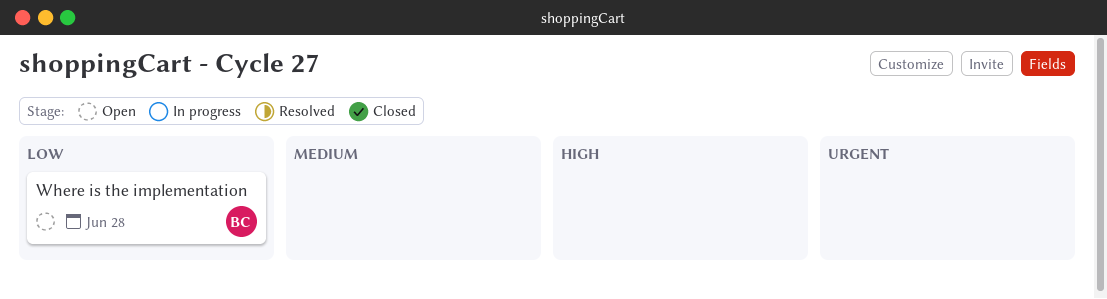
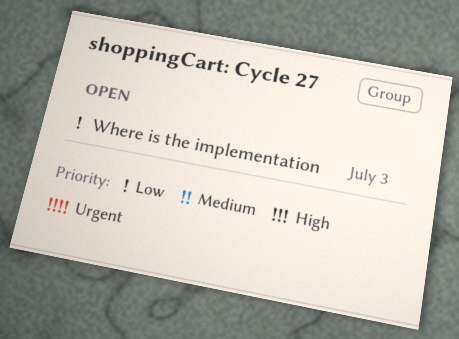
Where is the implementation, due: Jun 28 -> Jul 3

